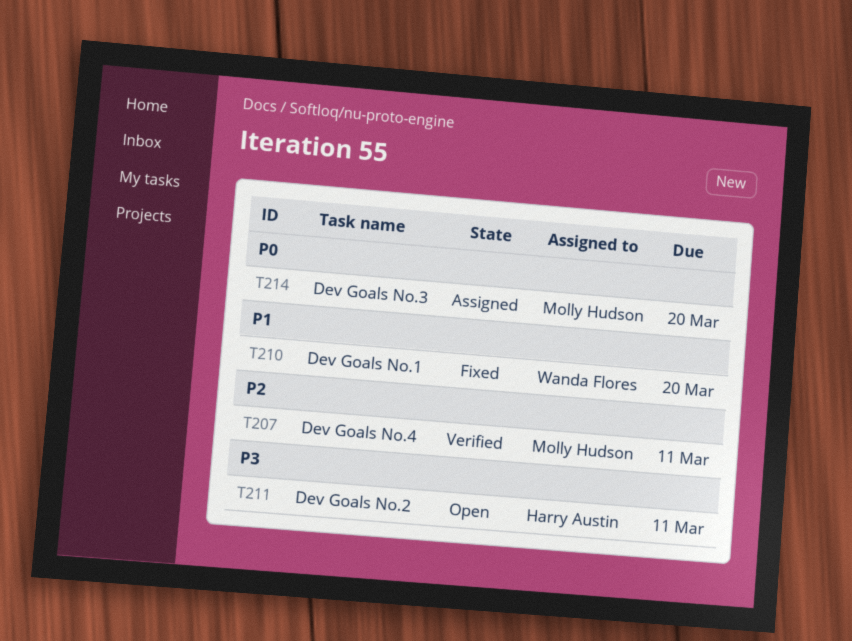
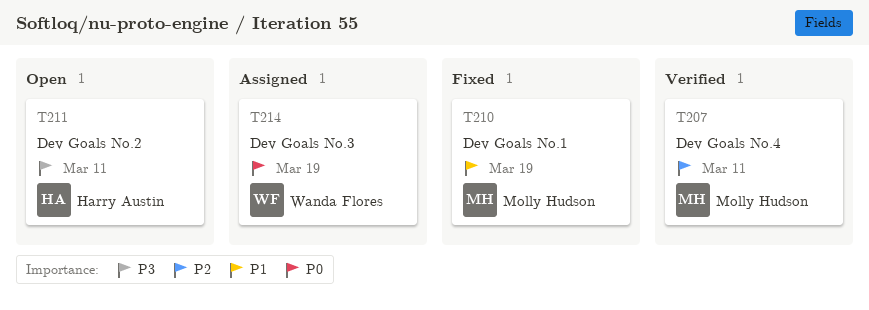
T210, owner: Wanda Flores -> Molly Hudson
T210, due: Mar 20 -> Mar 19
T214, owner: Molly Hudson -> Wanda Flores
T214, due: Mar 20 -> Mar 19

